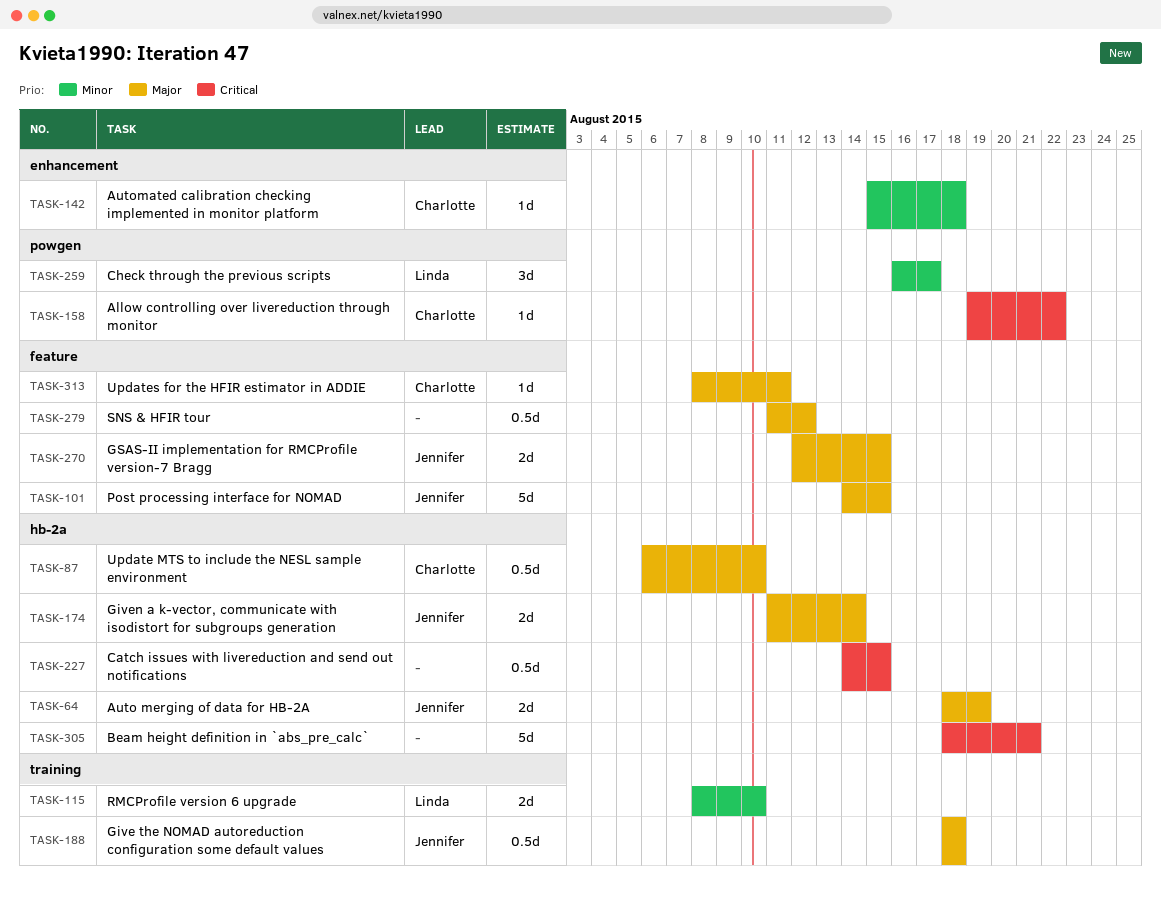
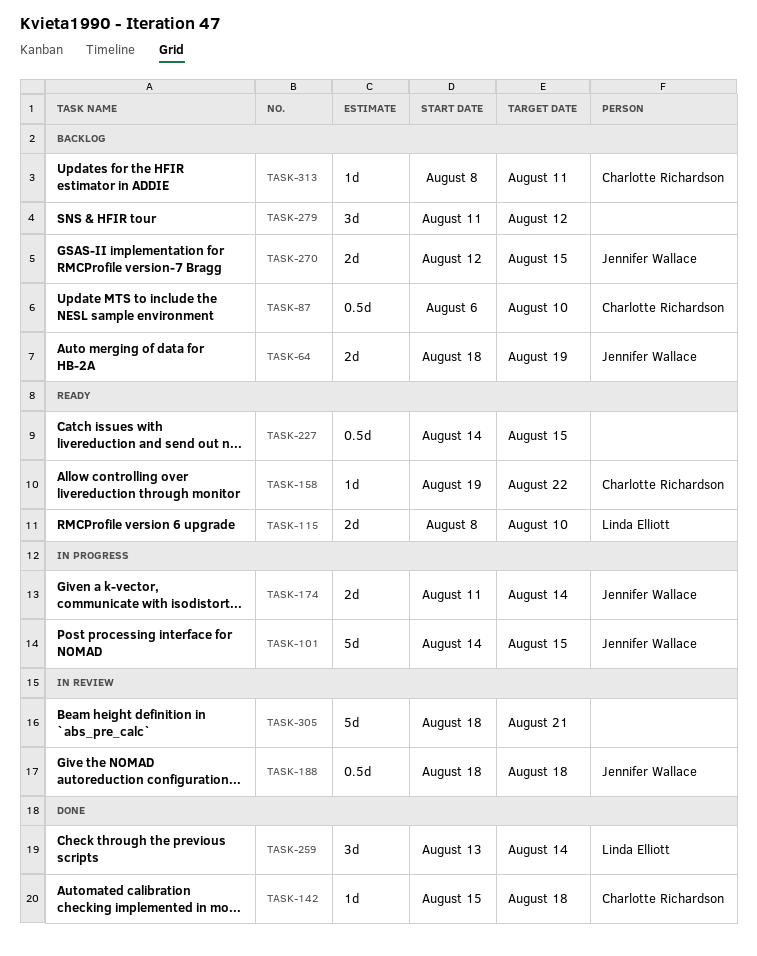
TASK-259, start: Aug 16 -> Aug 13
TASK-259, due: Aug 17 -> Aug 14
TASK-279, estimate: 0.5d -> 3d

